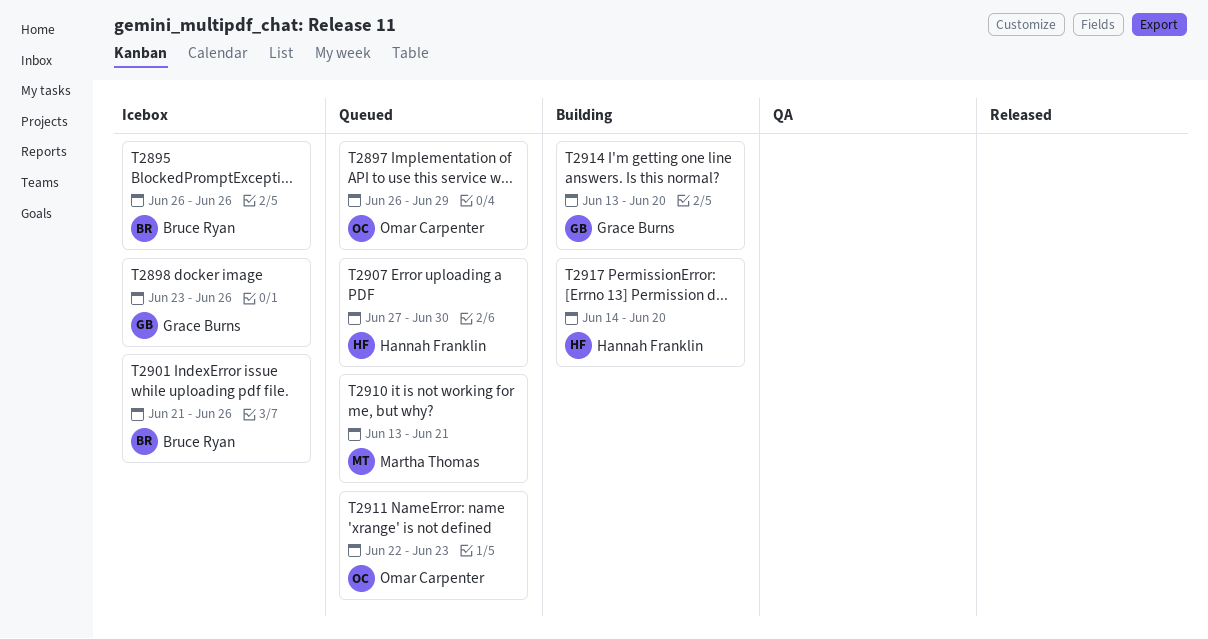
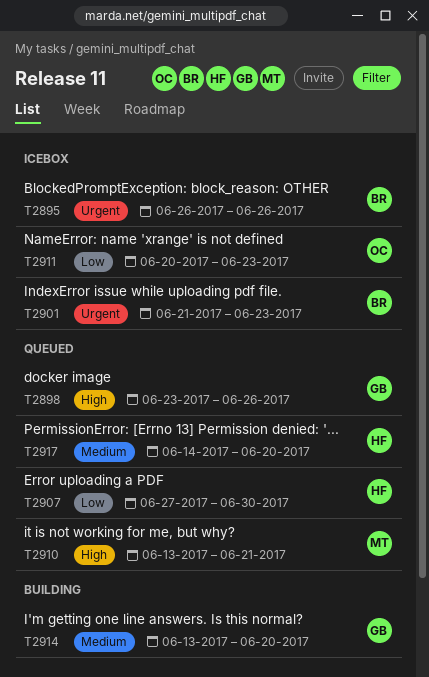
T2897: present -> none
T2898, status: Icebox -> Queued
T2901, due: Jun 26 -> Jun 23
T2911, status: Queued -> Icebox
T2911, start: Jun 22 -> Jun 20
T2917, status: Building -> Queued

